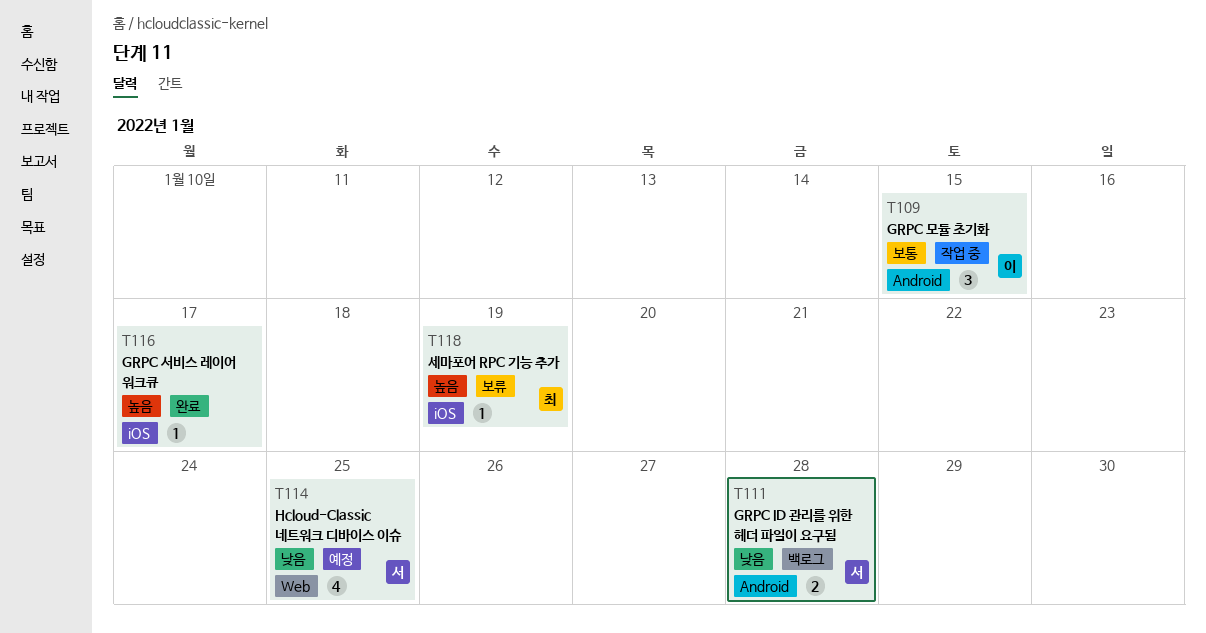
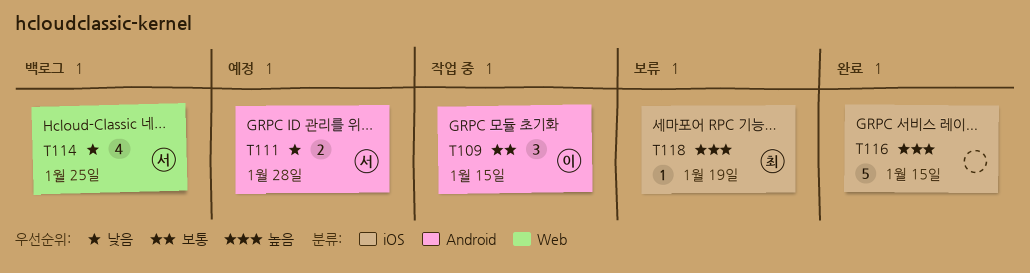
T111, status: 백로그 -> 예정
T114, status: 예정 -> 백로그
T116, estimate: 1 -> 5
T116, due: Jan 17 -> Jan 15

